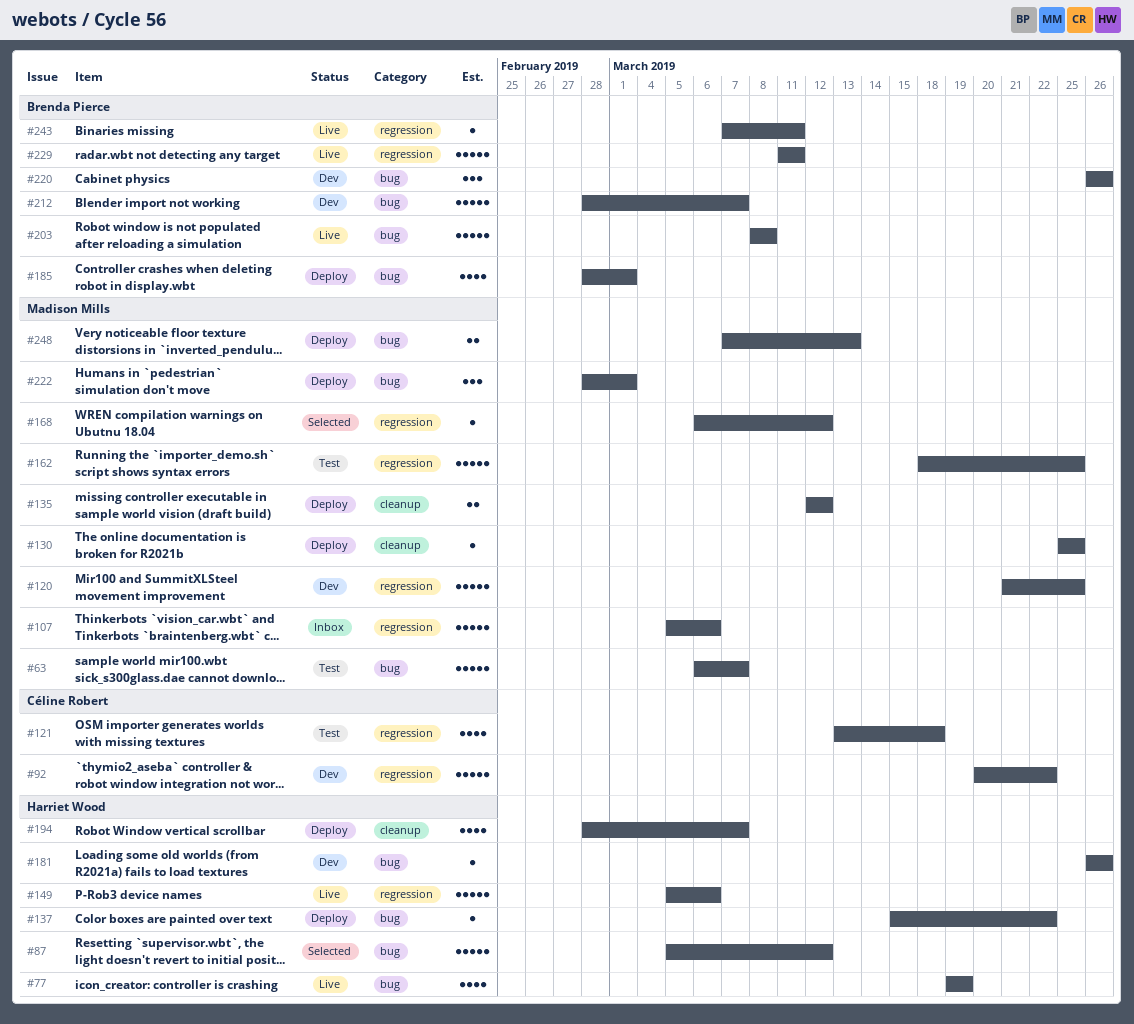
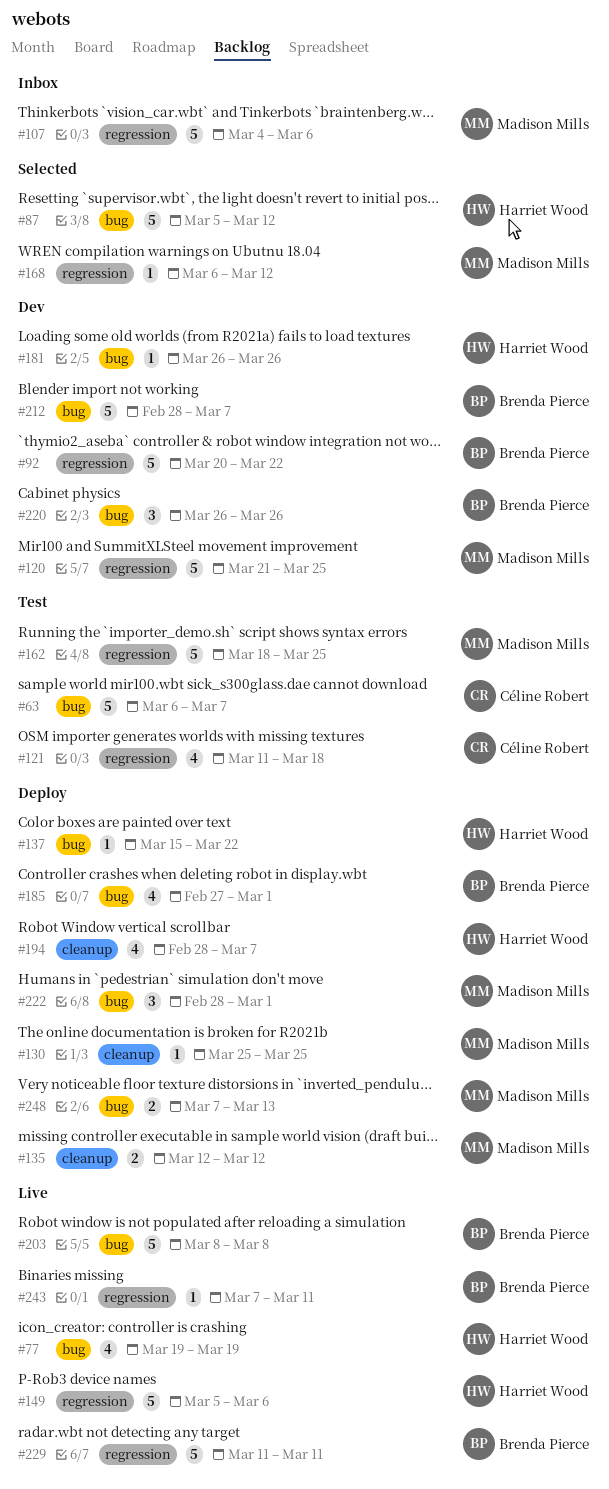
#63, owner: Madison Mills -> Céline Robert
#92, owner: Céline Robert -> Brenda Pierce
#107, start: Mar 5 -> Mar 4
#121, start: Mar 13 -> Mar 11
#185, start: Feb 28 -> Feb 27

